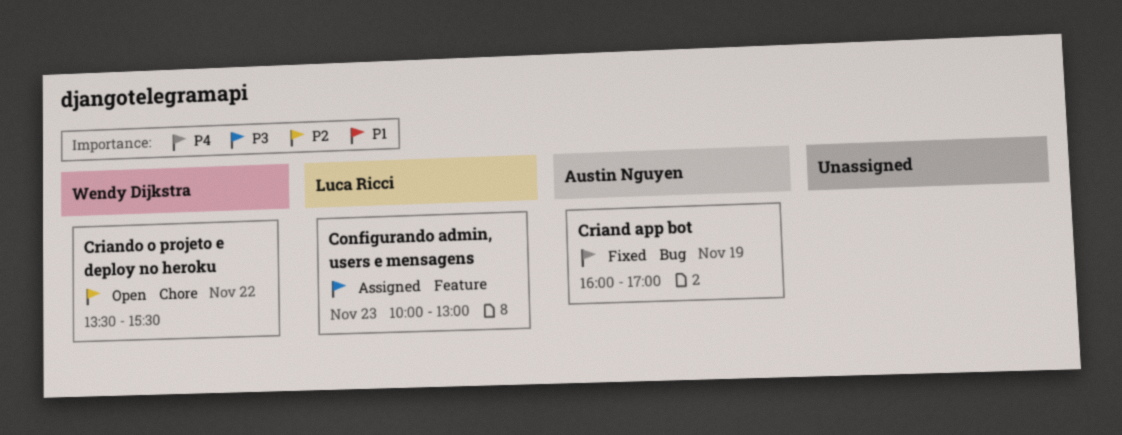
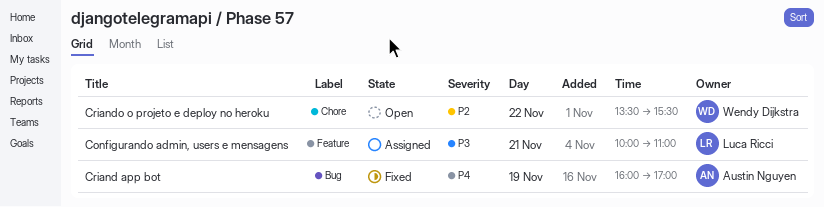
Configurando admin, users e mensagens, day: Nov 23 -> Nov 21
Configurando admin, users e mensagens, ends: 13:00 -> 11:00

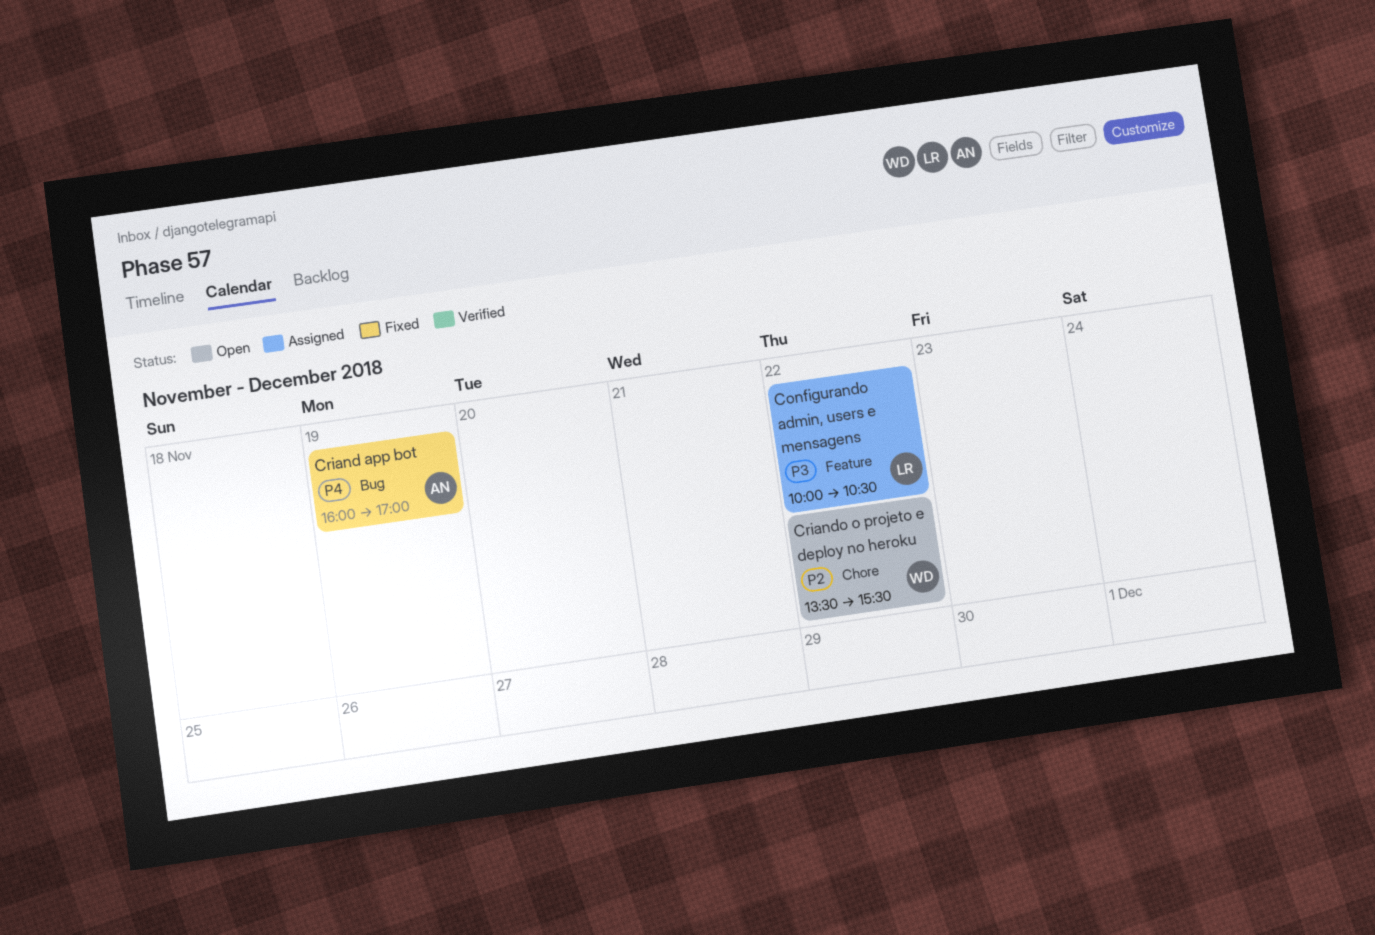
Configurando admin, users e mensagens, day: Nov 21 -> Nov 22
Configurando admin, users e mensagens, ends: 11:00 -> 10:30

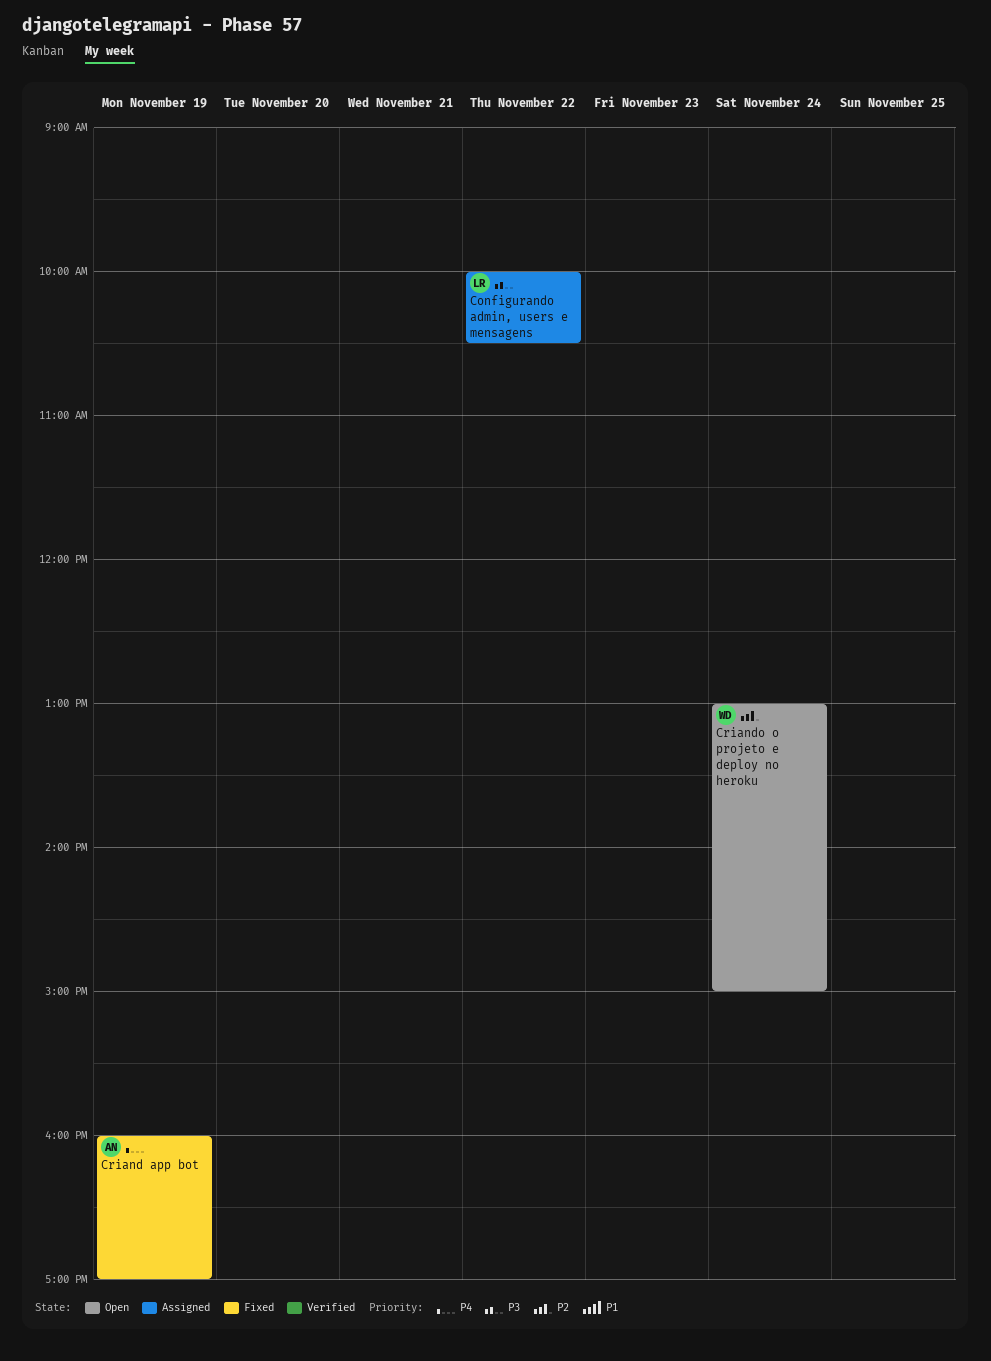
Criando o projeto e deploy no heroku, day: Nov 22 -> Nov 24
Criando o projeto e deploy no heroku, begins: 13:30 -> 13:00
Criando o projeto e deploy no heroku, ends: 15:30 -> 15:00

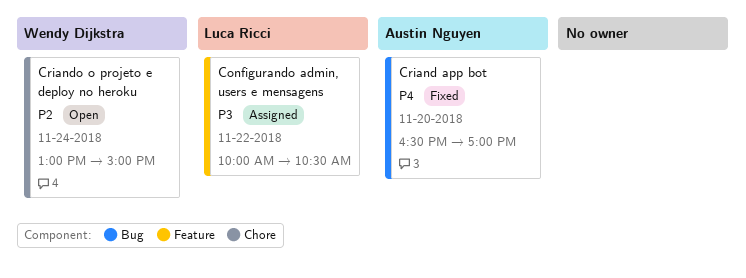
Criand app bot, day: Nov 19 -> Nov 20
Criand app bot, begins: 16:00 -> 16:30

